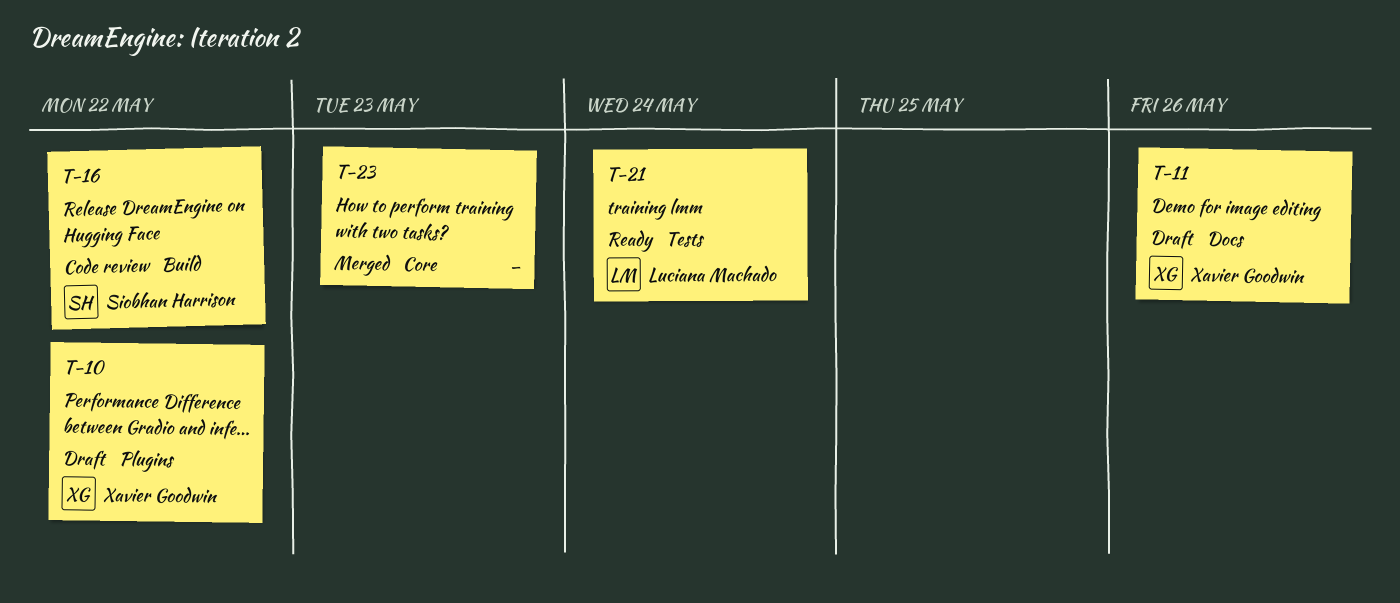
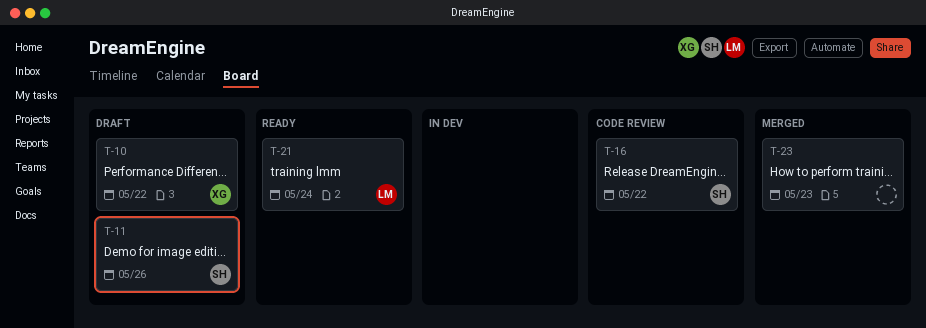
T-11, owner: Xavier Goodwin -> Siobhan Harrison

